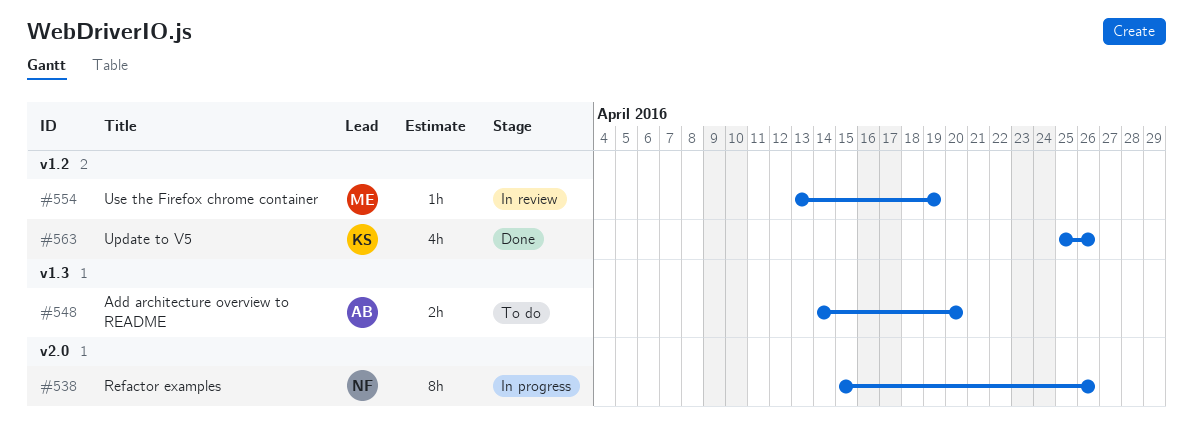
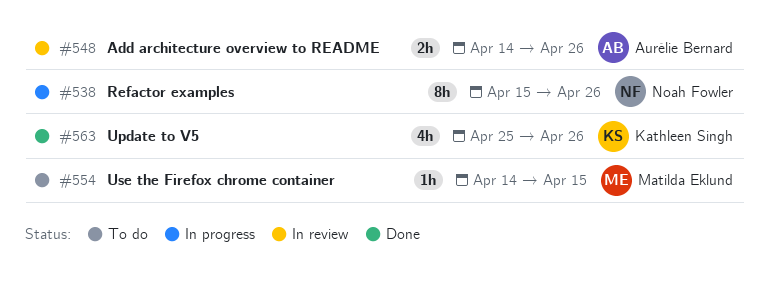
#548, status: To do -> In review
#548, due: Apr 20 -> Apr 26
#554, status: In review -> To do
#554, start: Apr 13 -> Apr 14
#554, due: Apr 19 -> Apr 15

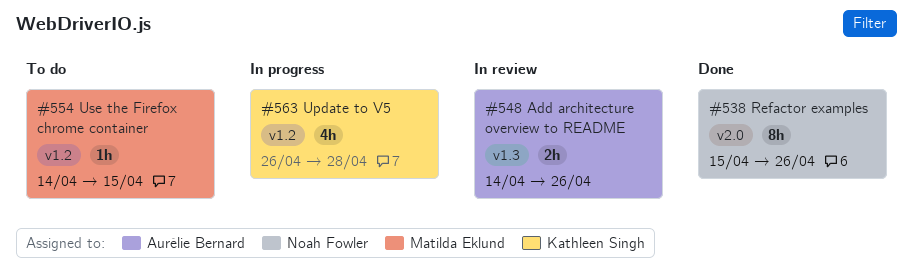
#538, status: In progress -> Done
#563, status: Done -> In progress
#563, start: Apr 25 -> Apr 26
#563, due: Apr 26 -> Apr 28

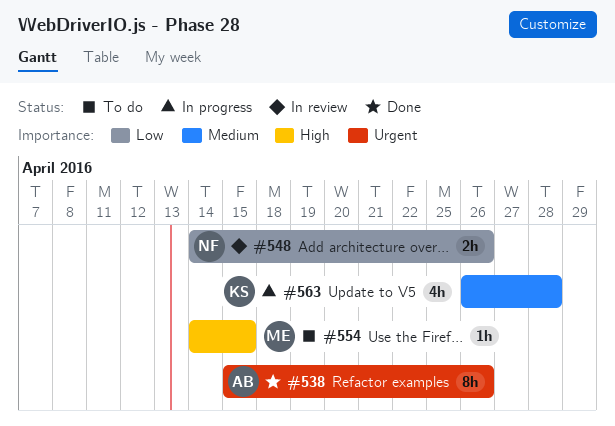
#538, owner: Noah Fowler -> Aurélie Bernard
#548, owner: Aurélie Bernard -> Noah Fowler

